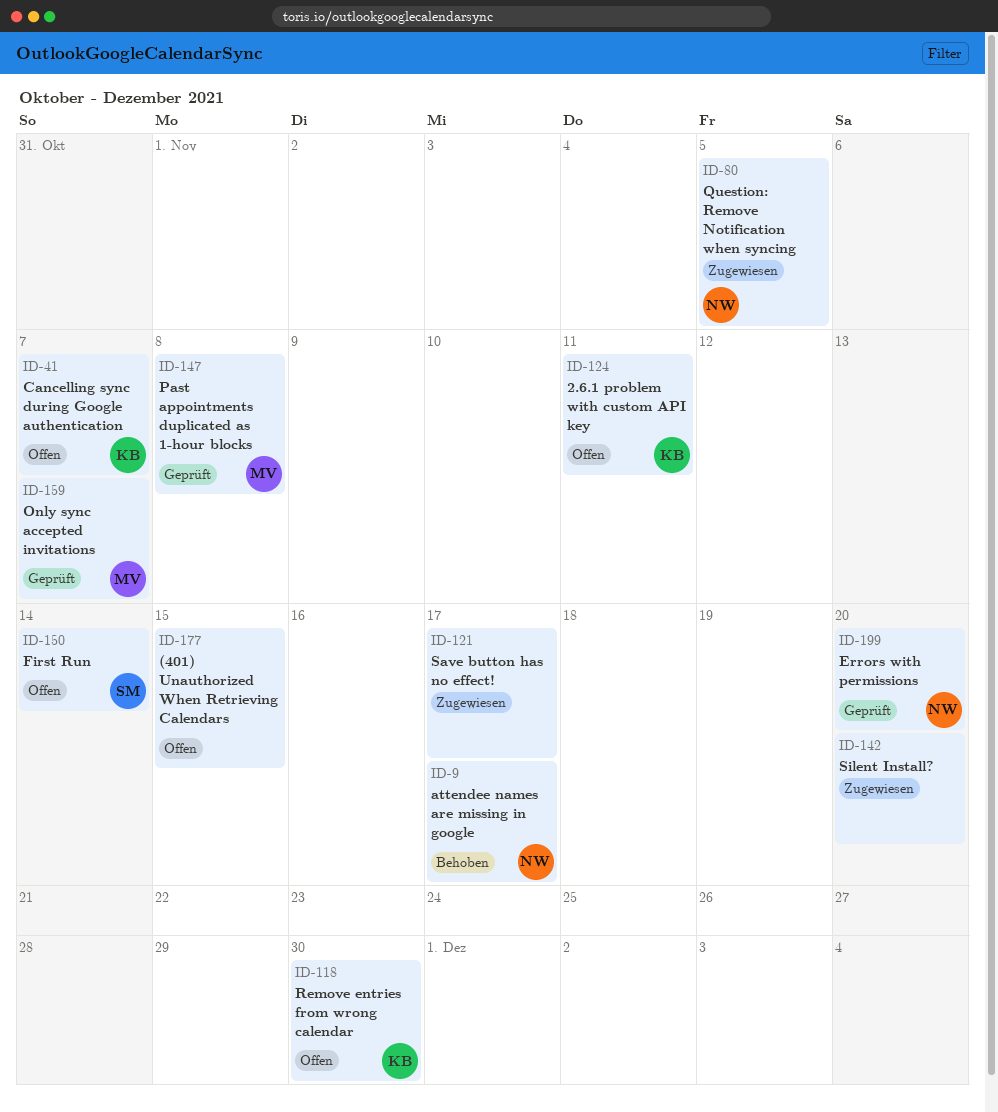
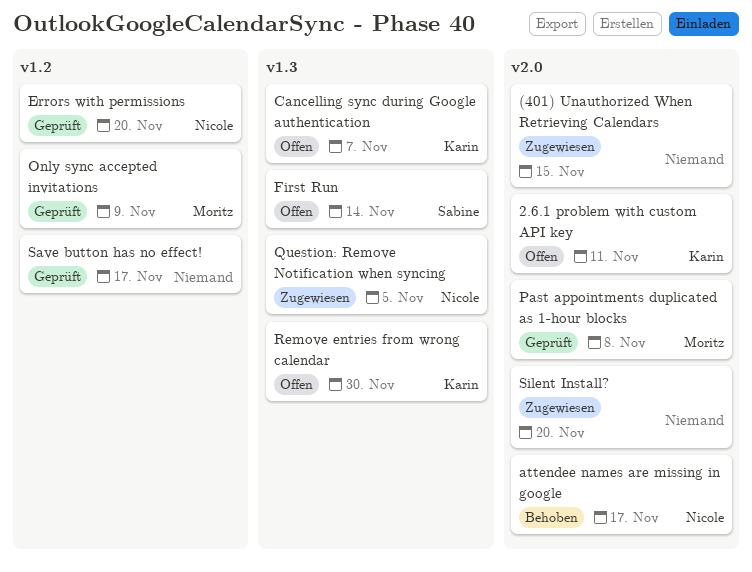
(401) Unauthorized When Retrieving Calendars, status: Offen -> Zugewiesen
Only sync accepted invitations, due: Nov 7 -> Nov 9
Save button has no effect!, status: Zugewiesen -> Geprüft

